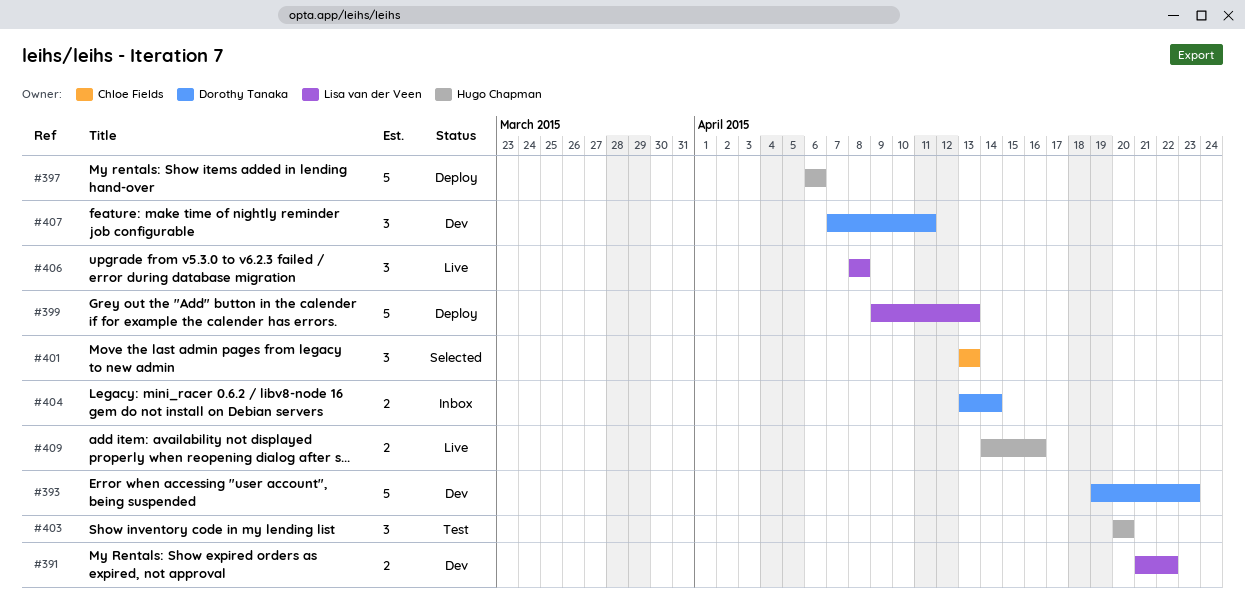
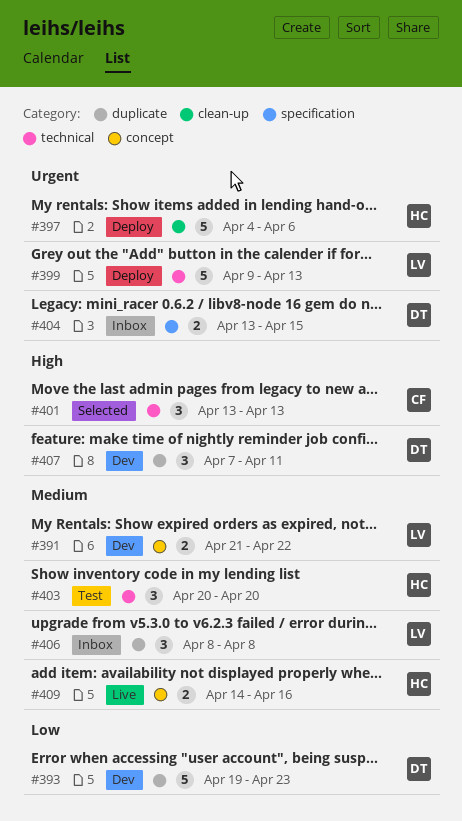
#397, start: Apr 6 -> Apr 4
#404, due: Apr 14 -> Apr 15
#406, status: Live -> Inbox

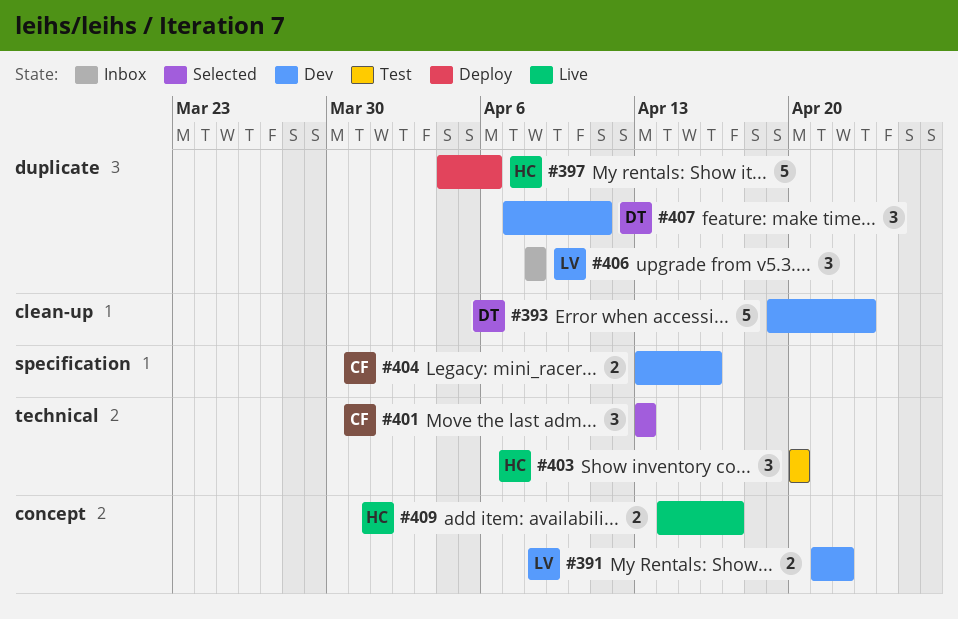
#393, label: duplicate -> clean-up
#397, label: clean-up -> duplicate
#399: present -> none
#404, status: Inbox -> Dev
#404, owner: DT -> CF
#404, due: Apr 15 -> Apr 16
#409, due: Apr 16 -> Apr 17

